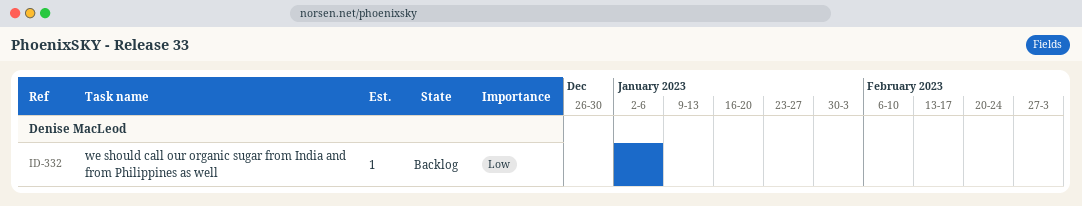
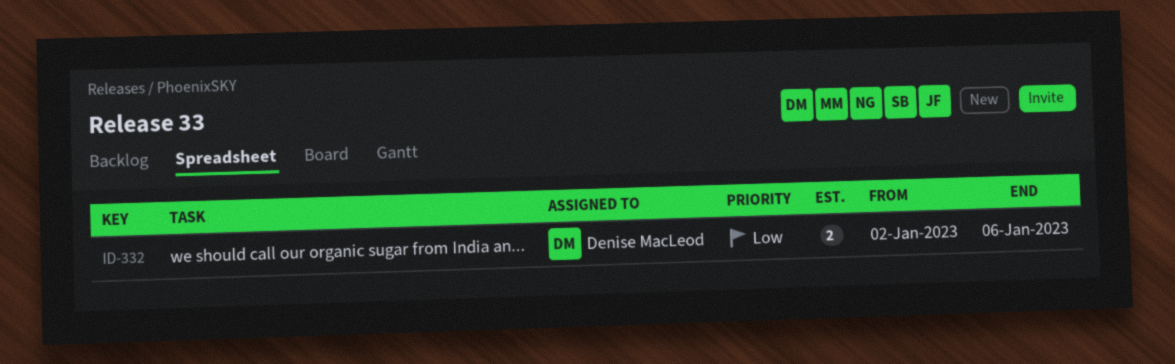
ID-332, estimate: 1 -> 2

